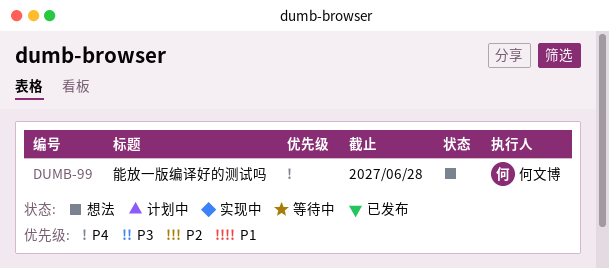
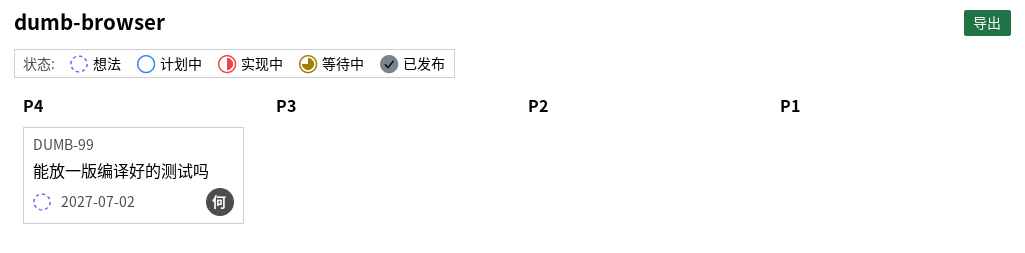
DUMB-99, due: Jun 28 -> Jul 2

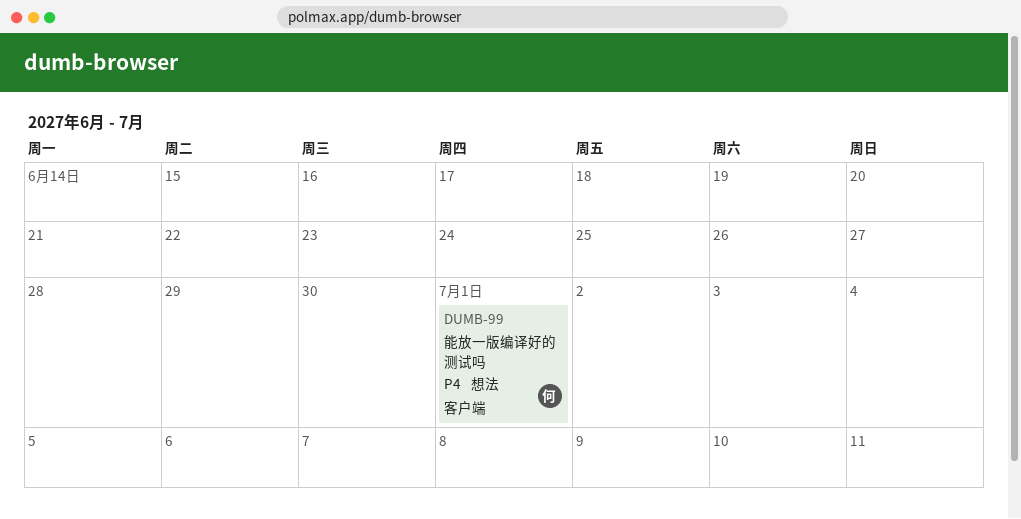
DUMB-99, due: Jul 2 -> Jul 1

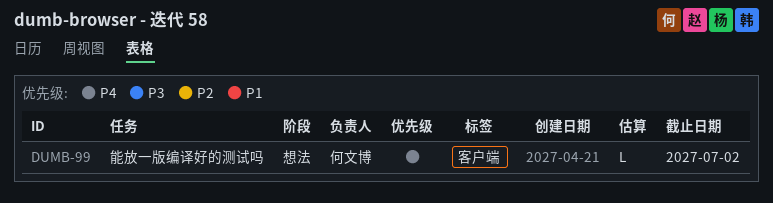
DUMB-99, due: Jul 1 -> Jul 2

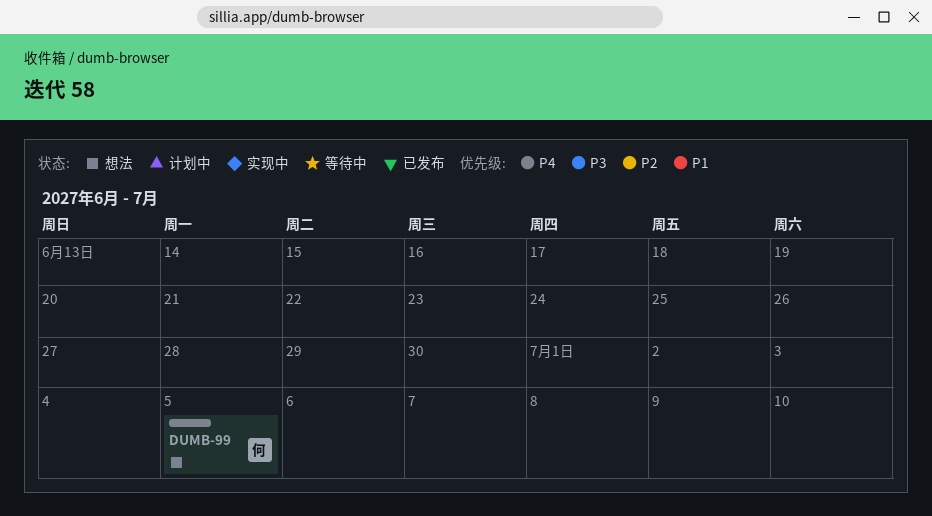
DUMB-99, due: Jul 2 -> Jul 5

